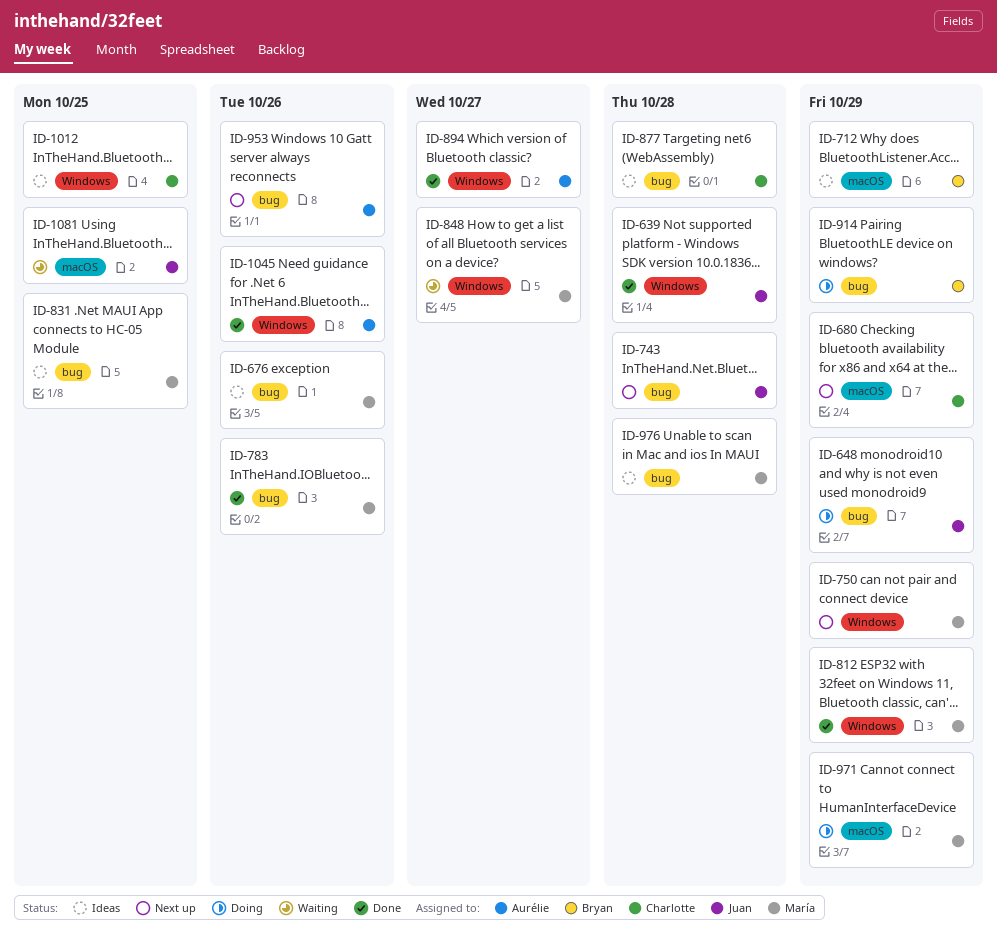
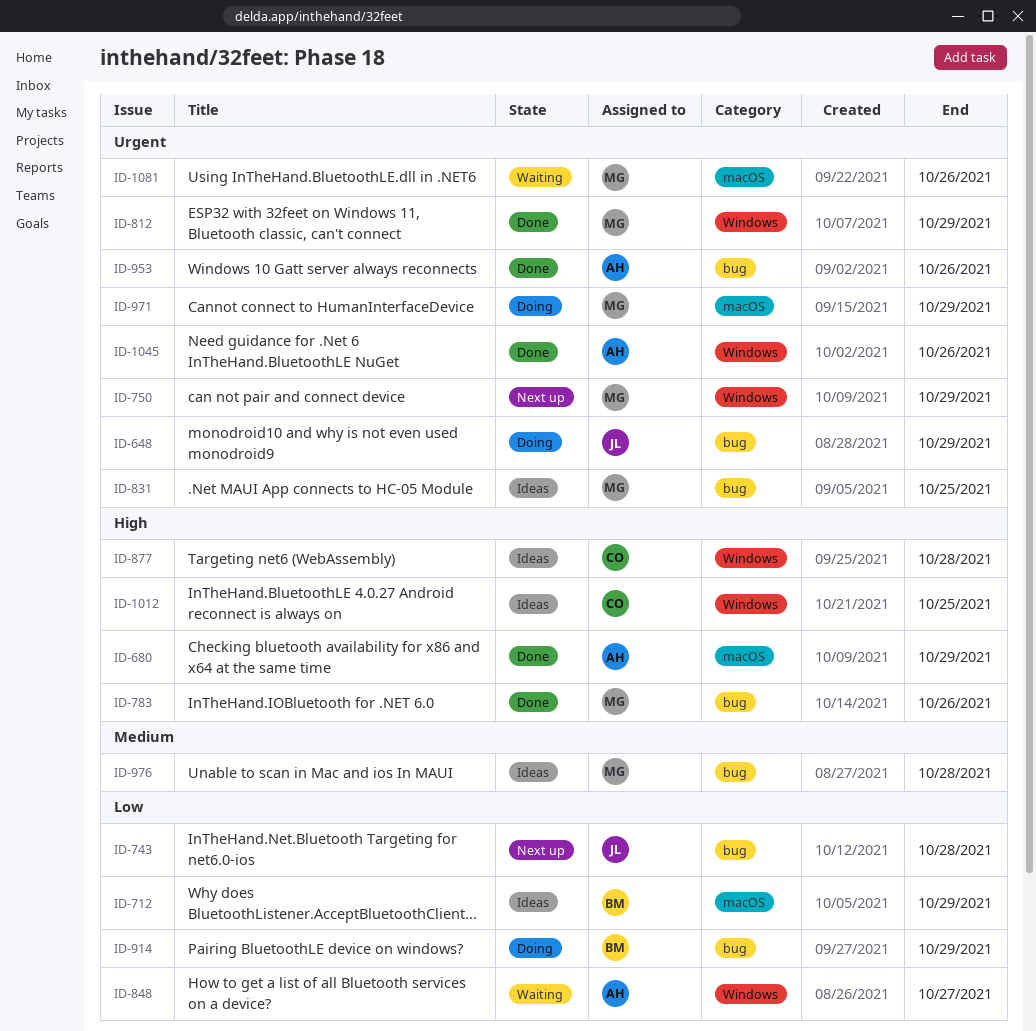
ID-639: present -> none
ID-676: present -> none
ID-680, status: Next up -> Done
ID-680, owner: Charlotte -> Aurélie
ID-848, owner: María -> Aurélie
ID-877, label: bug -> Windows
ID-894: present -> none
ID-953, status: Next up -> Done
ID-1081, owner: Juan -> María
ID-1081, due: Oct 25 -> Oct 26

